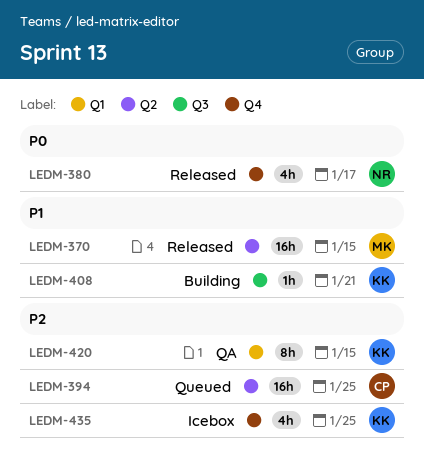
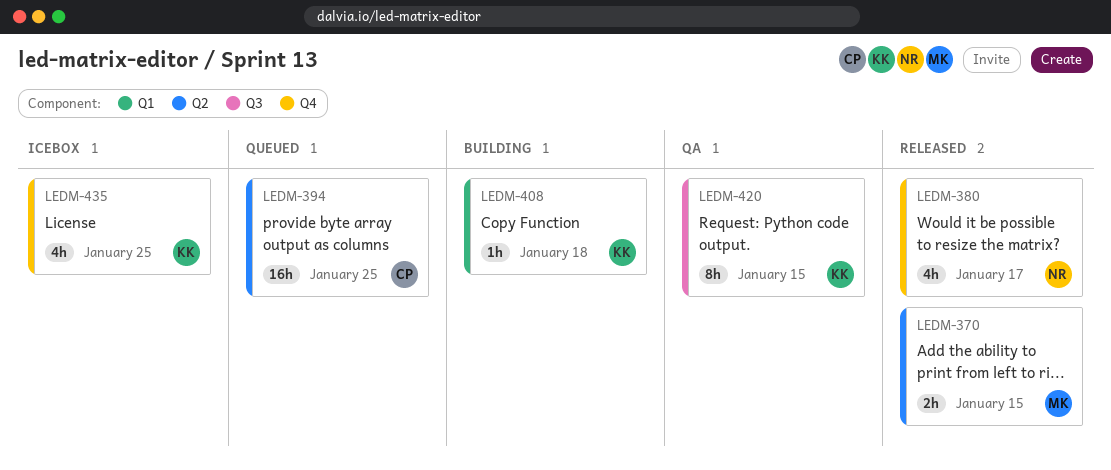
LEDM-370, estimate: 16h -> 2h
LEDM-408, label: Q3 -> Q1
LEDM-408, due: Jan 21 -> Jan 18
LEDM-420, label: Q1 -> Q3

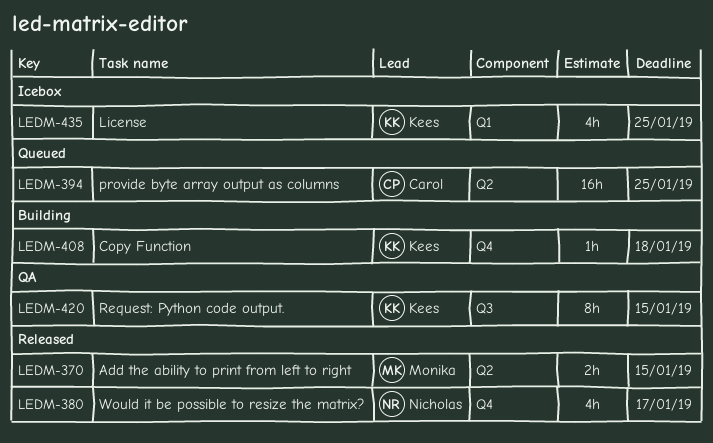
LEDM-408, label: Q1 -> Q4
LEDM-435, label: Q4 -> Q1

